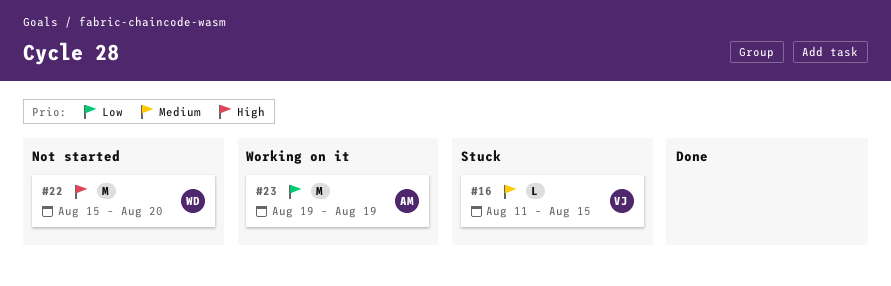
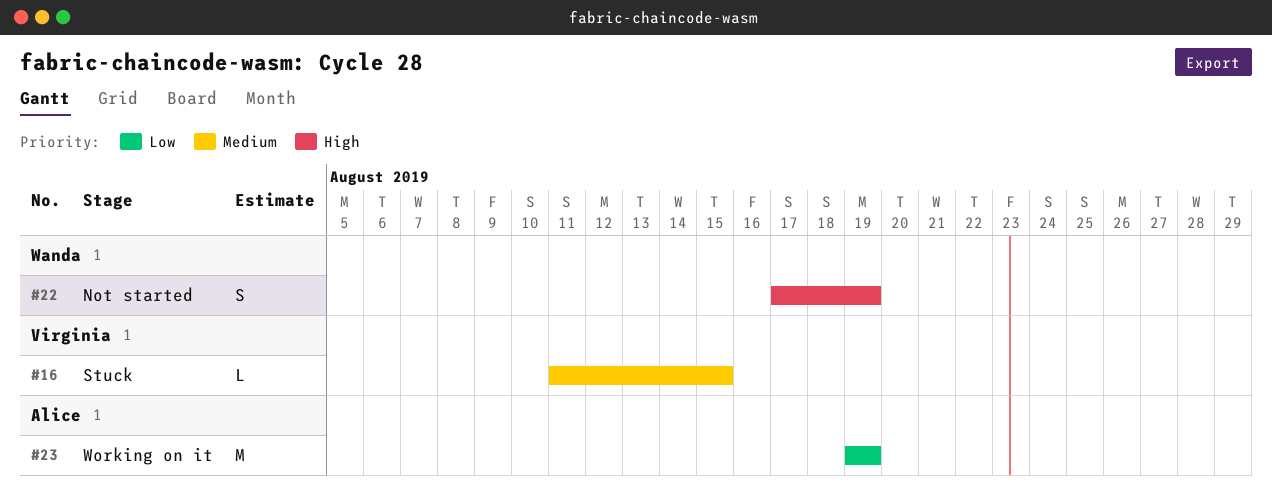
#22, estimate: M -> S
#22, start: Aug 15 -> Aug 17
#22, due: Aug 20 -> Aug 19

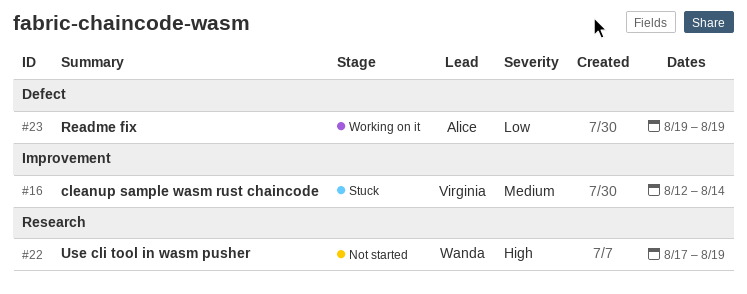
#16, start: Aug 11 -> Aug 12
#16, due: Aug 15 -> Aug 14

